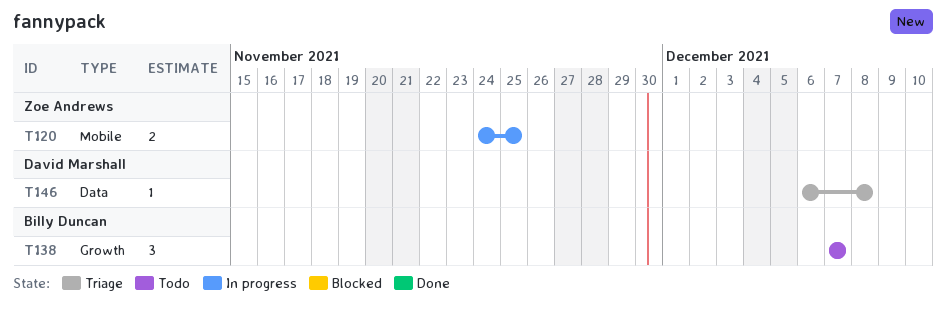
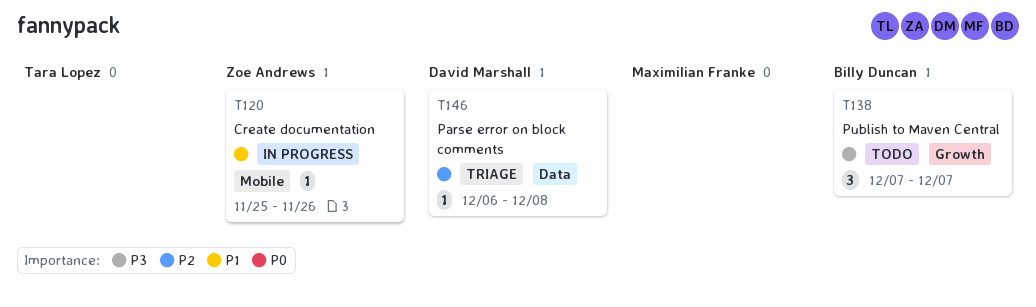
T120, estimate: 2 -> 1
T120, start: Nov 24 -> Nov 25
T120, due: Nov 25 -> Nov 26

